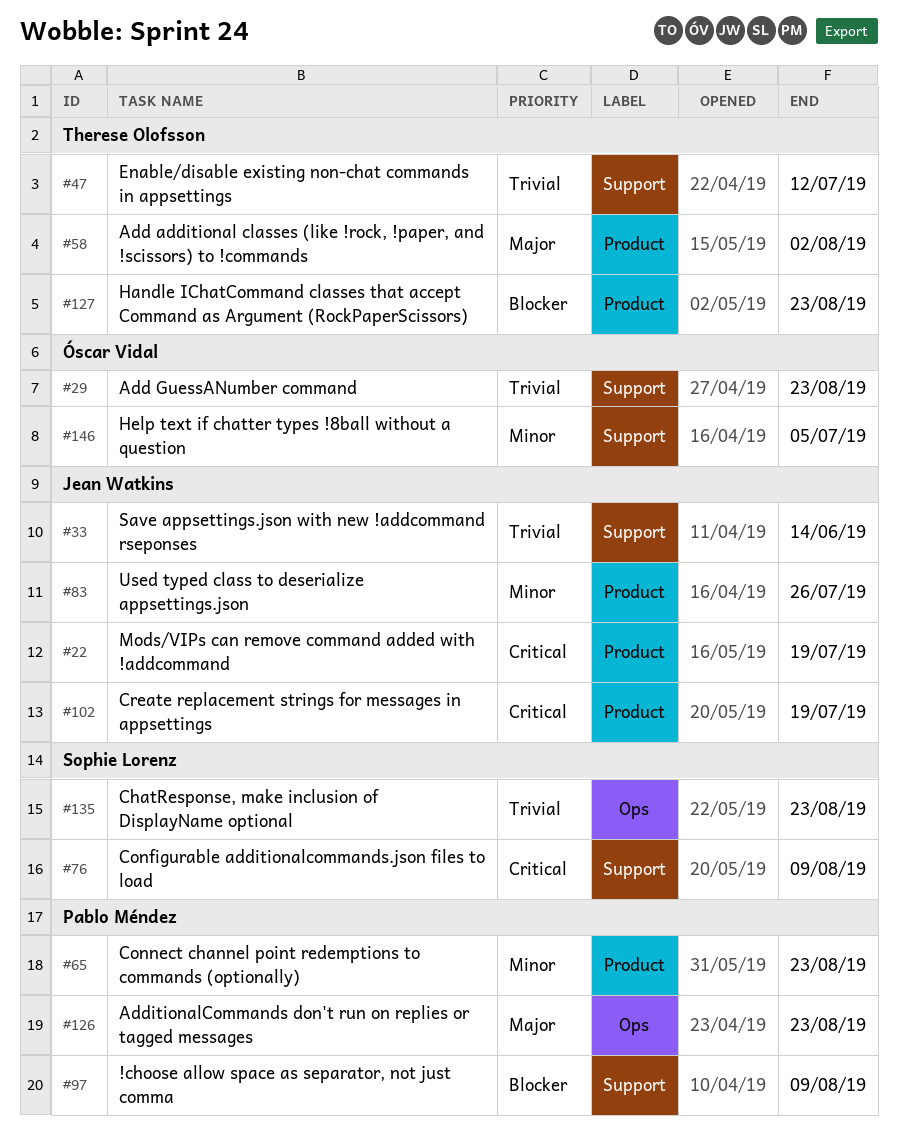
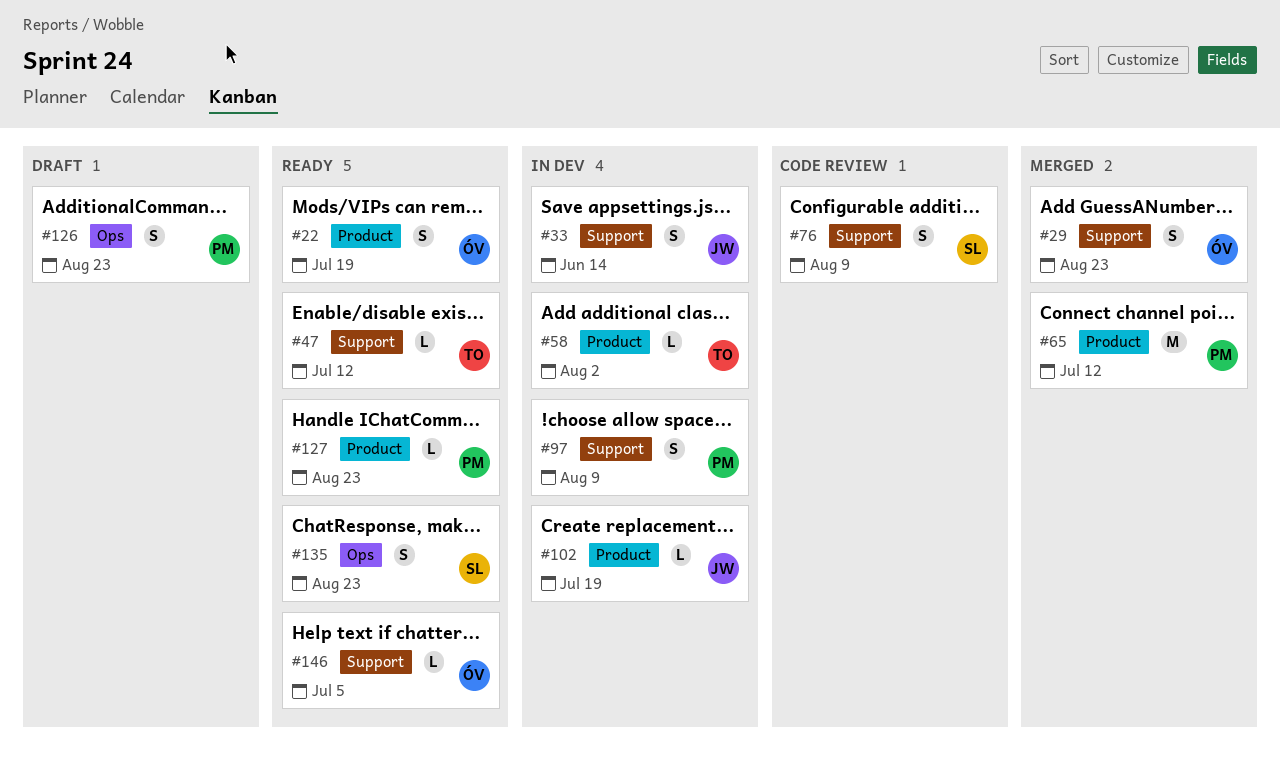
#22, owner: Jean Watkins -> Óscar Vidal
#65, due: Aug 23 -> Jul 12
#83: present -> none
#127, owner: Therese Olofsson -> Pablo Méndez

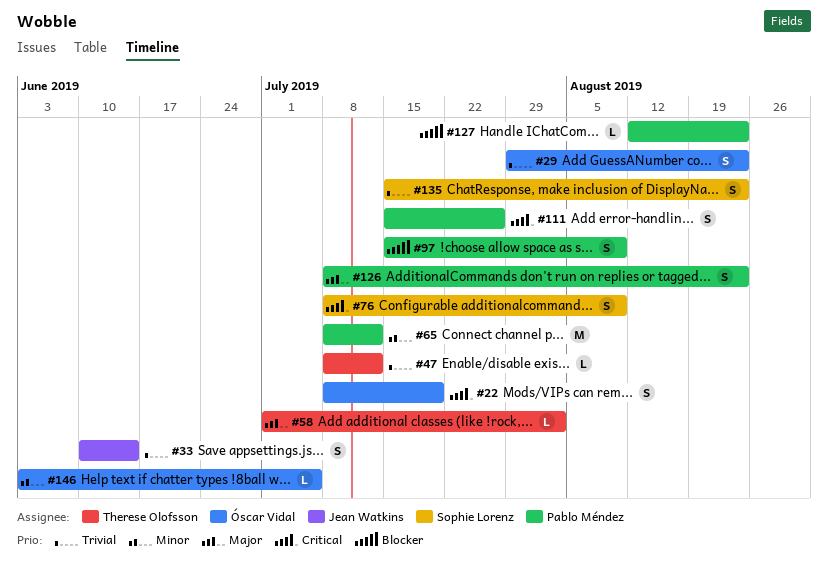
#102: present -> none
#111: none -> present

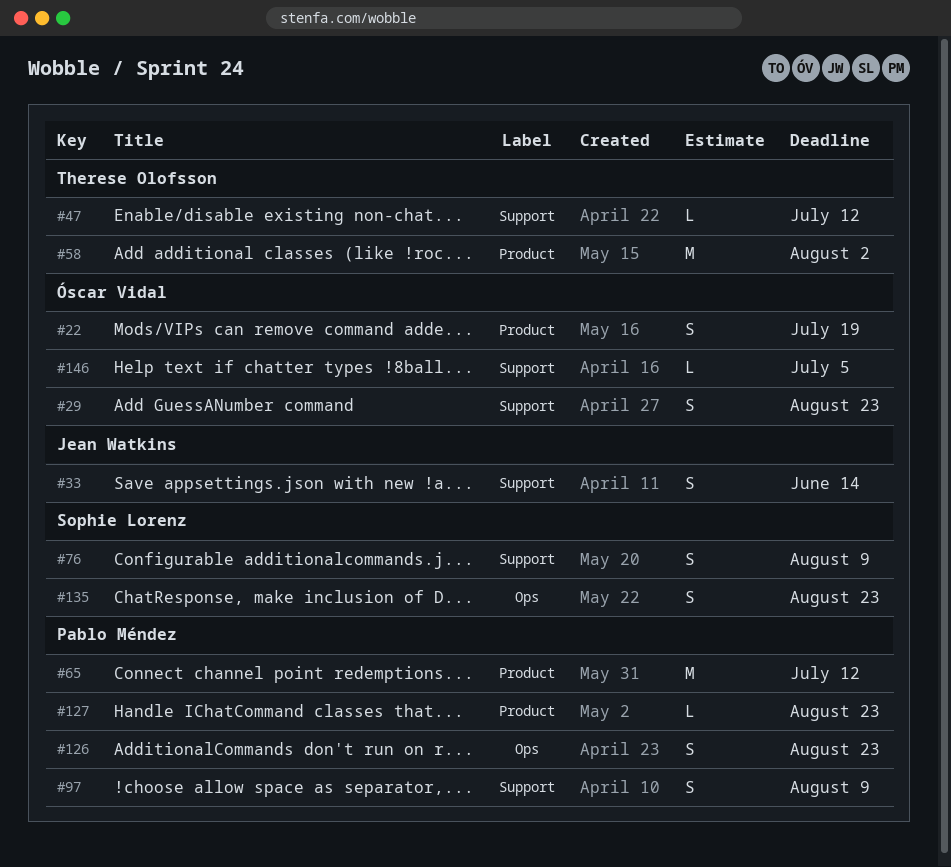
#58, estimate: L -> M
#111: present -> none

